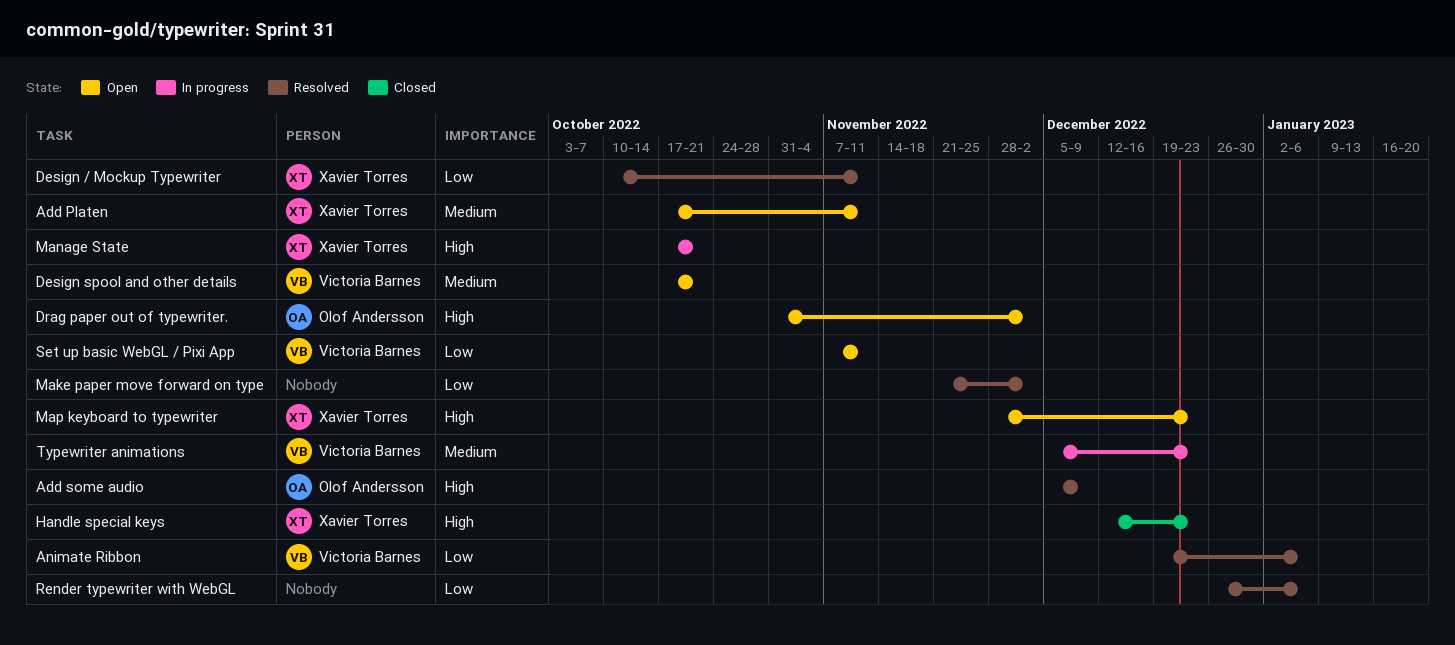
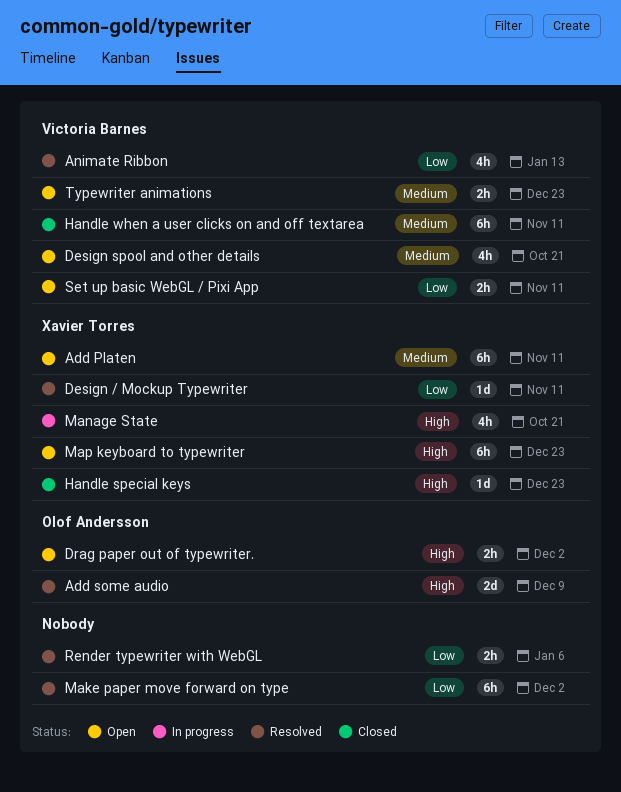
Animate Ribbon, due: Jan 6 -> Jan 13
Handle when a user clicks on and off textarea: none -> present
Typewriter animations, status: In progress -> Open

